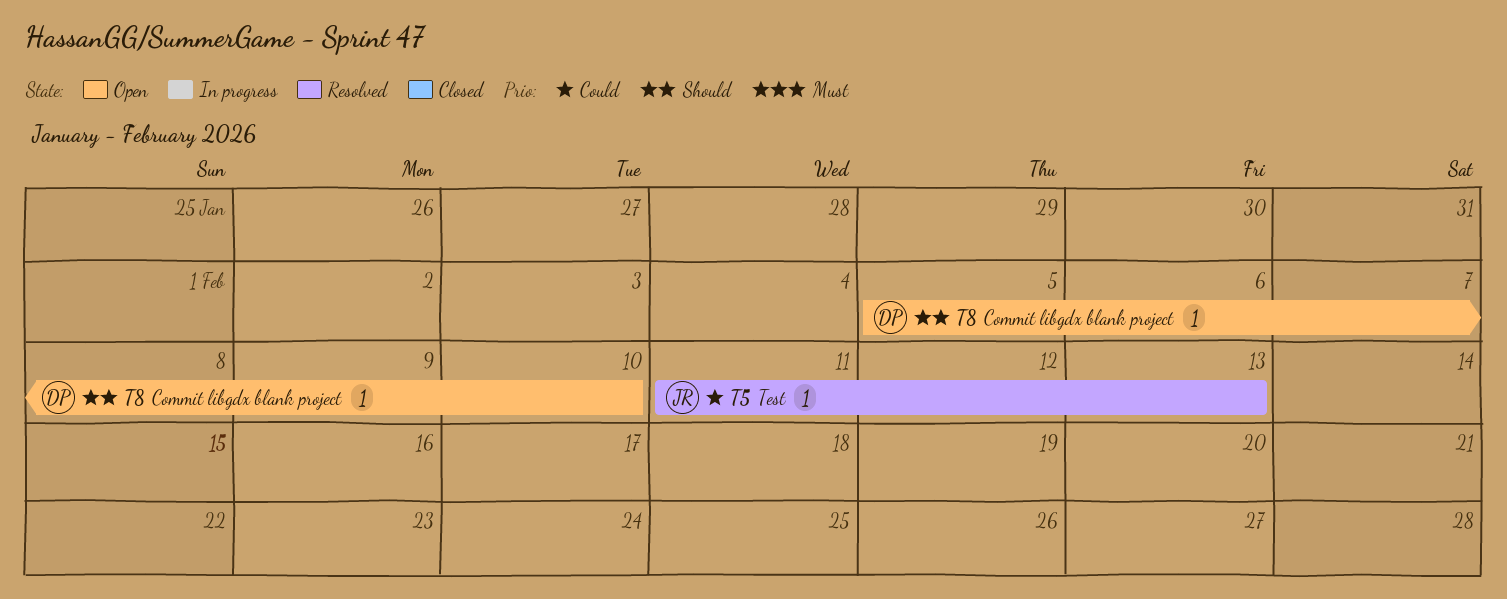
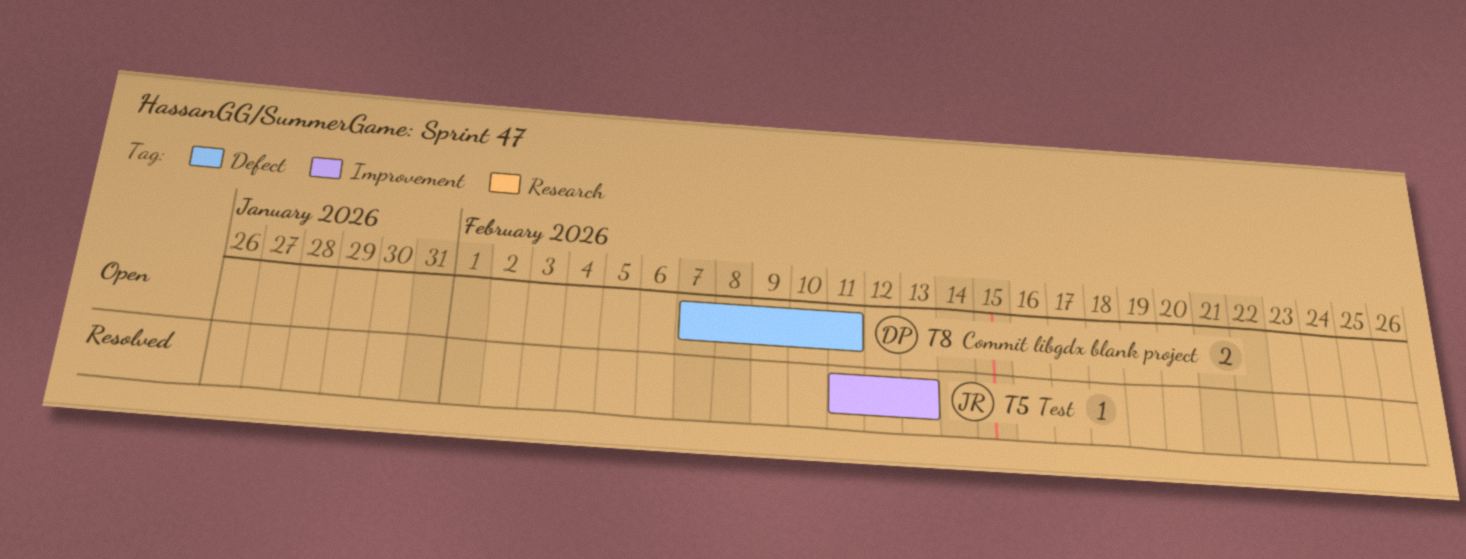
T8, estimate: 1 -> 2
T8, start: Feb 5 -> Feb 7
T8, due: Feb 10 -> Feb 11

